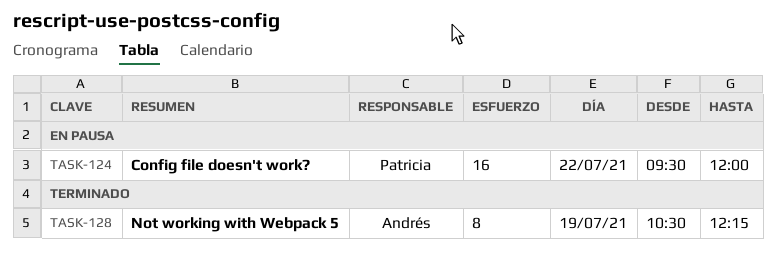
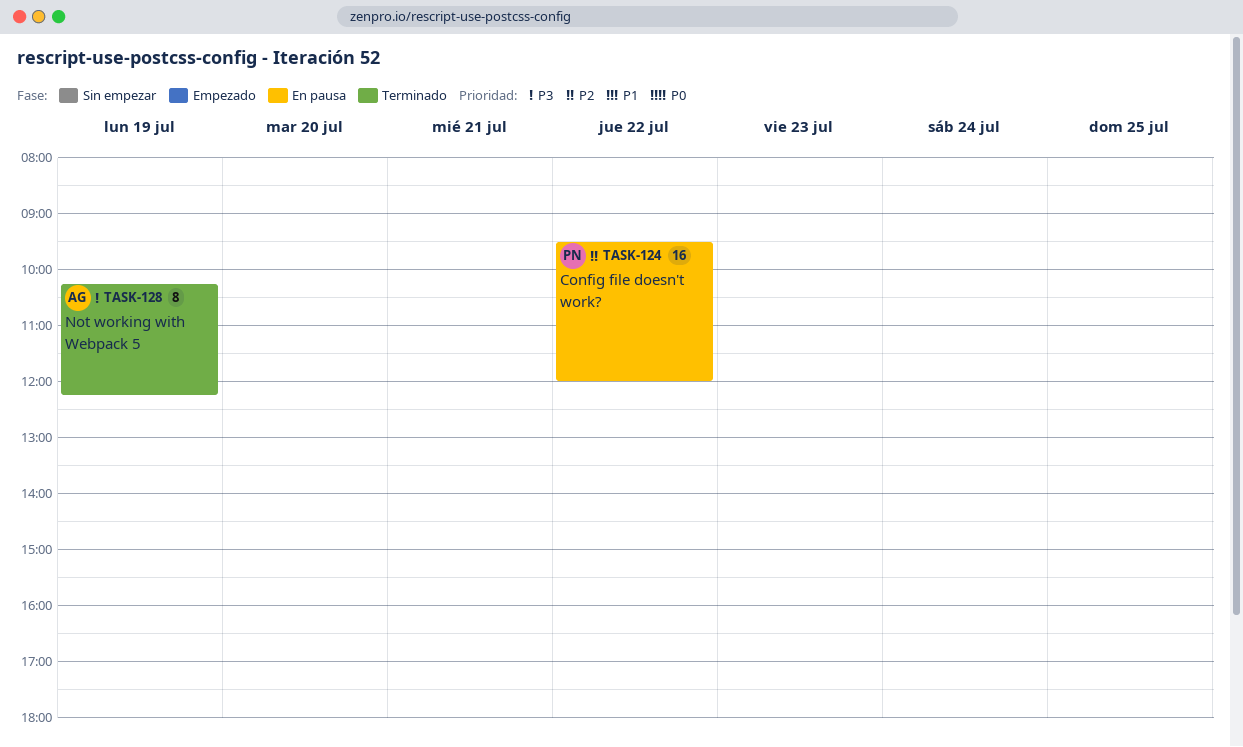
TASK-128, begins: 10:30 -> 10:15

